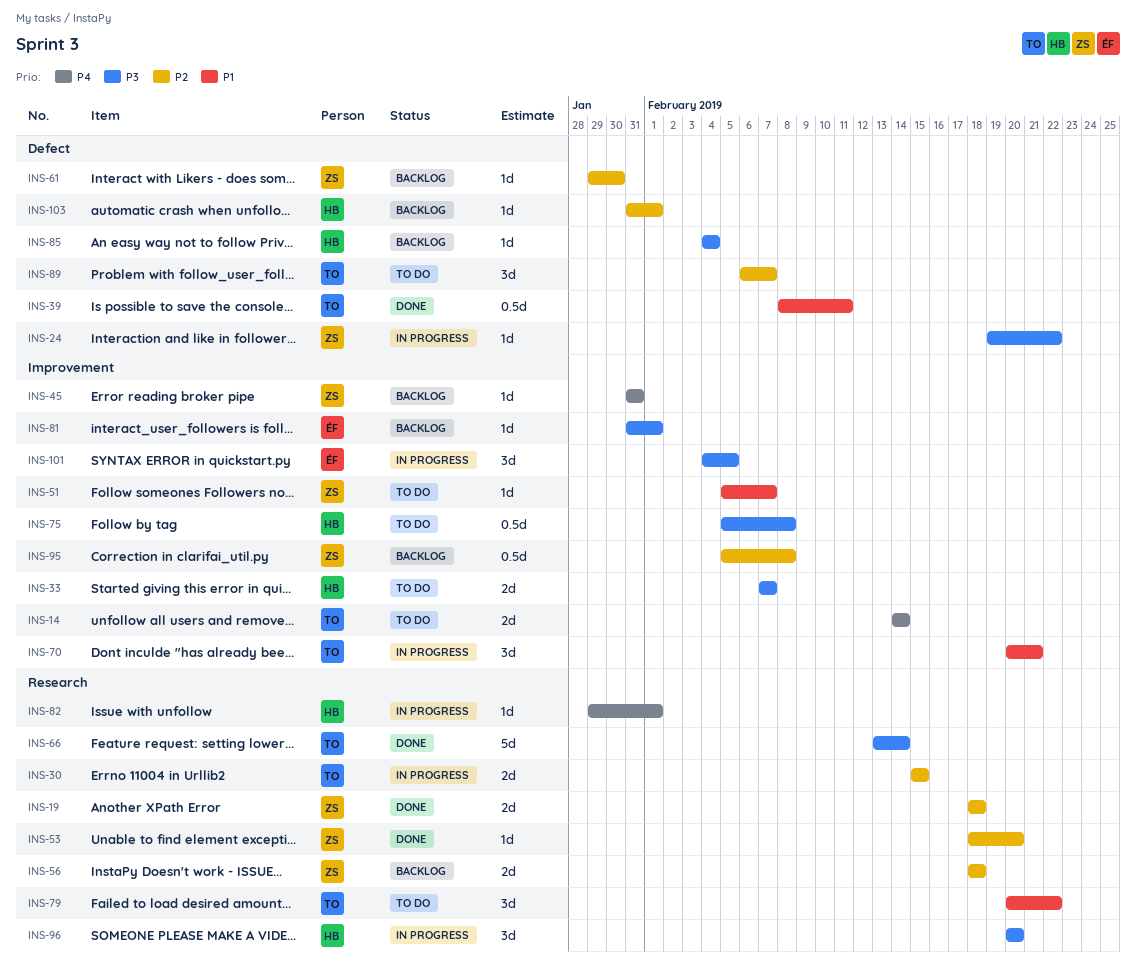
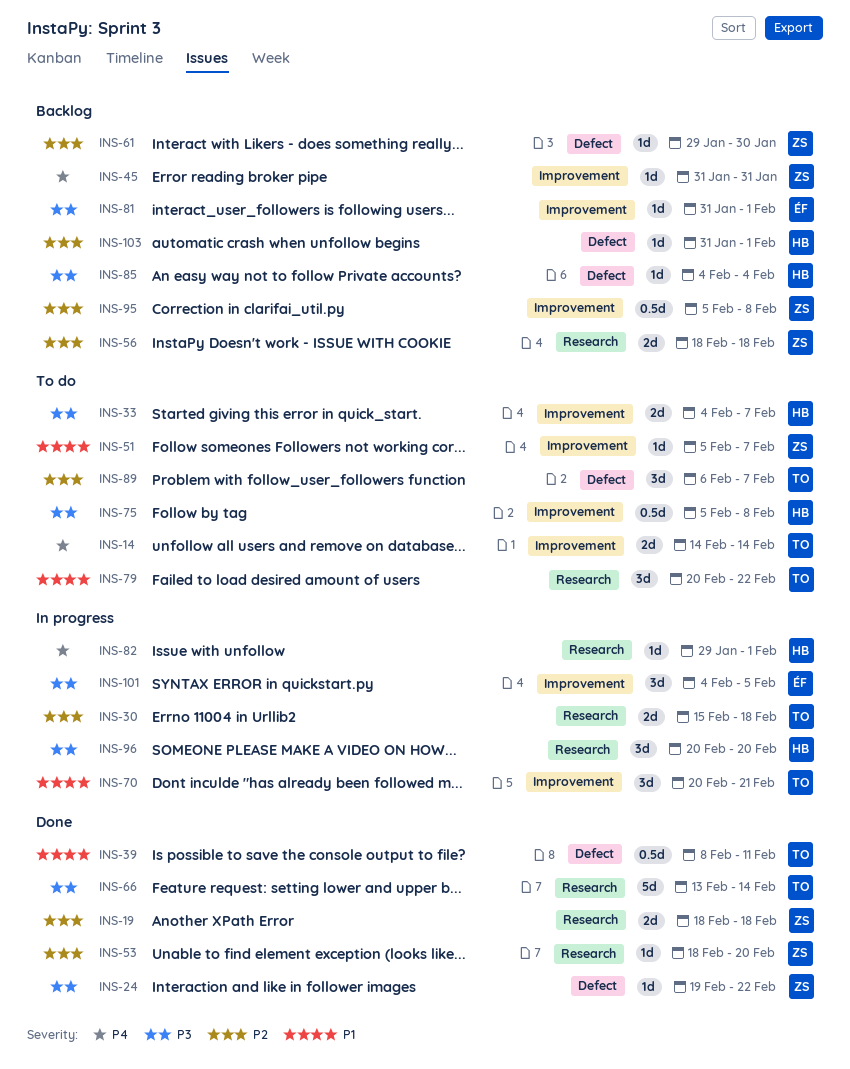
INS-24, status: In progress -> Done
INS-30, due: Feb 15 -> Feb 18
INS-33, start: Feb 7 -> Feb 4

